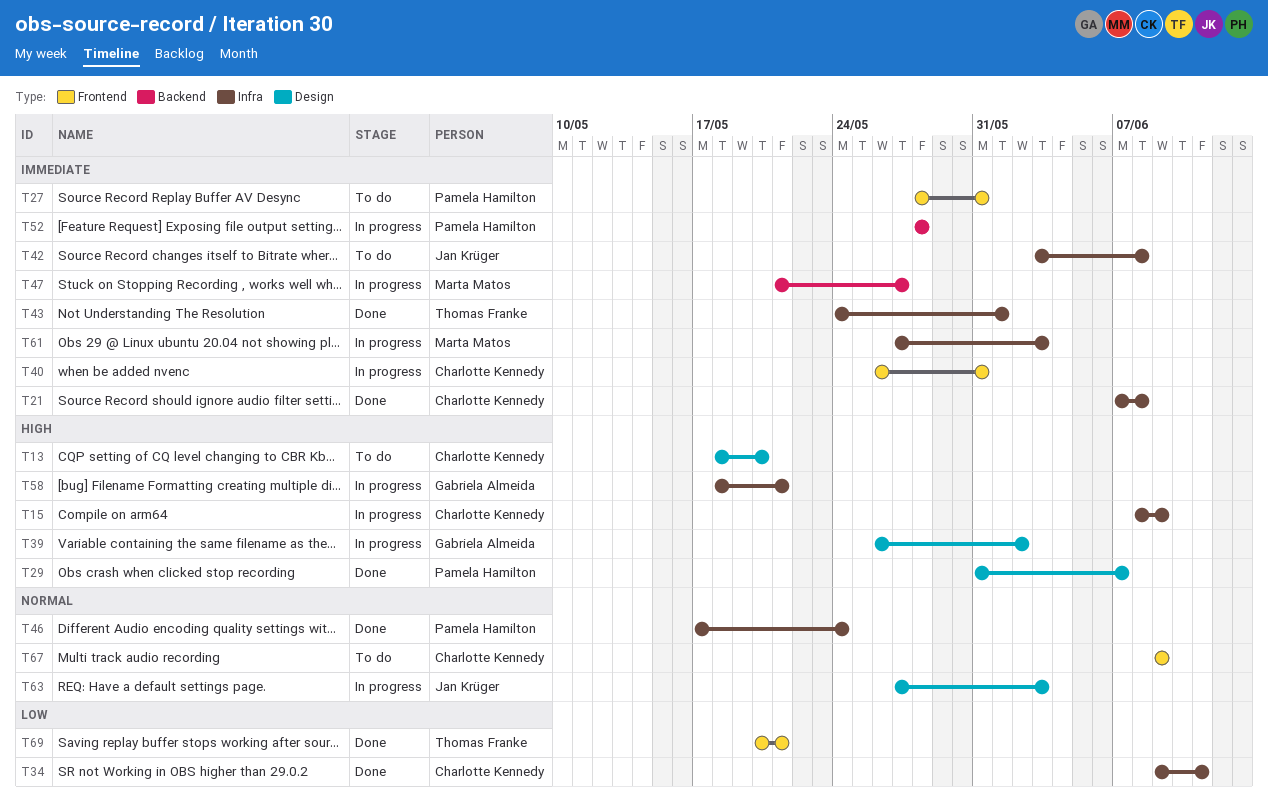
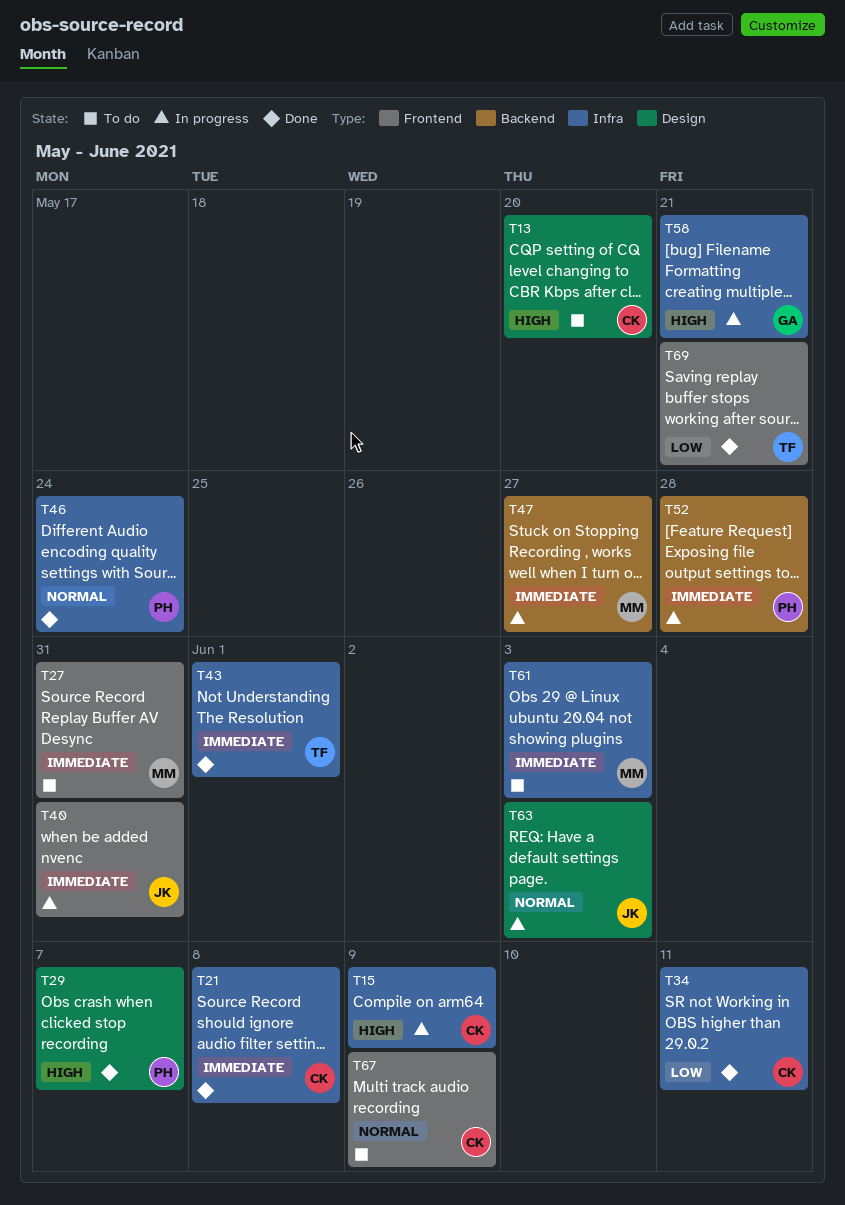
T27, owner: Pamela Hamilton -> Marta Matos
T39: present -> none
T40, owner: Charlotte Kennedy -> Jan Krüger
T42: present -> none
T61, status: In progress -> To do

